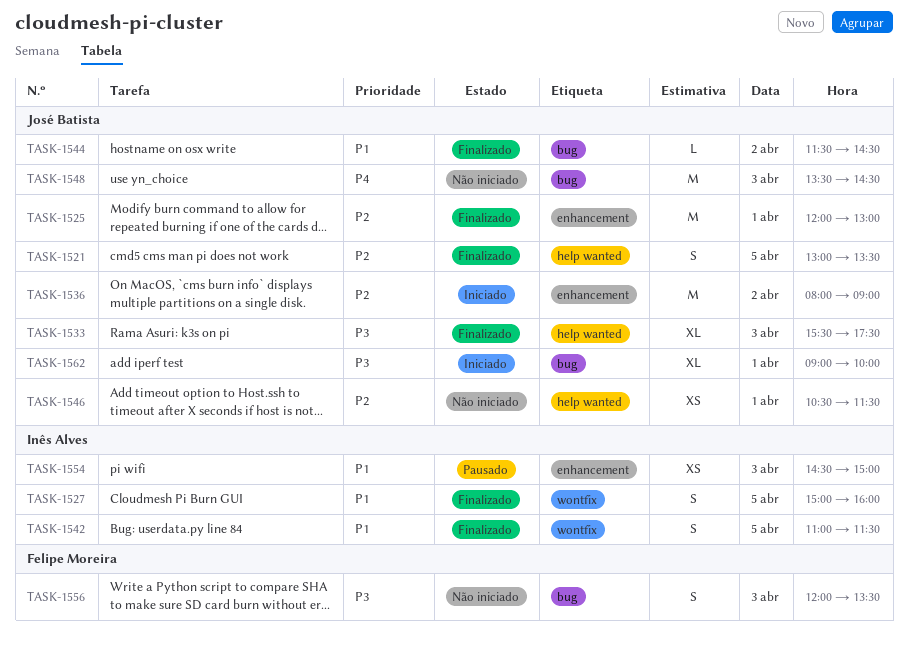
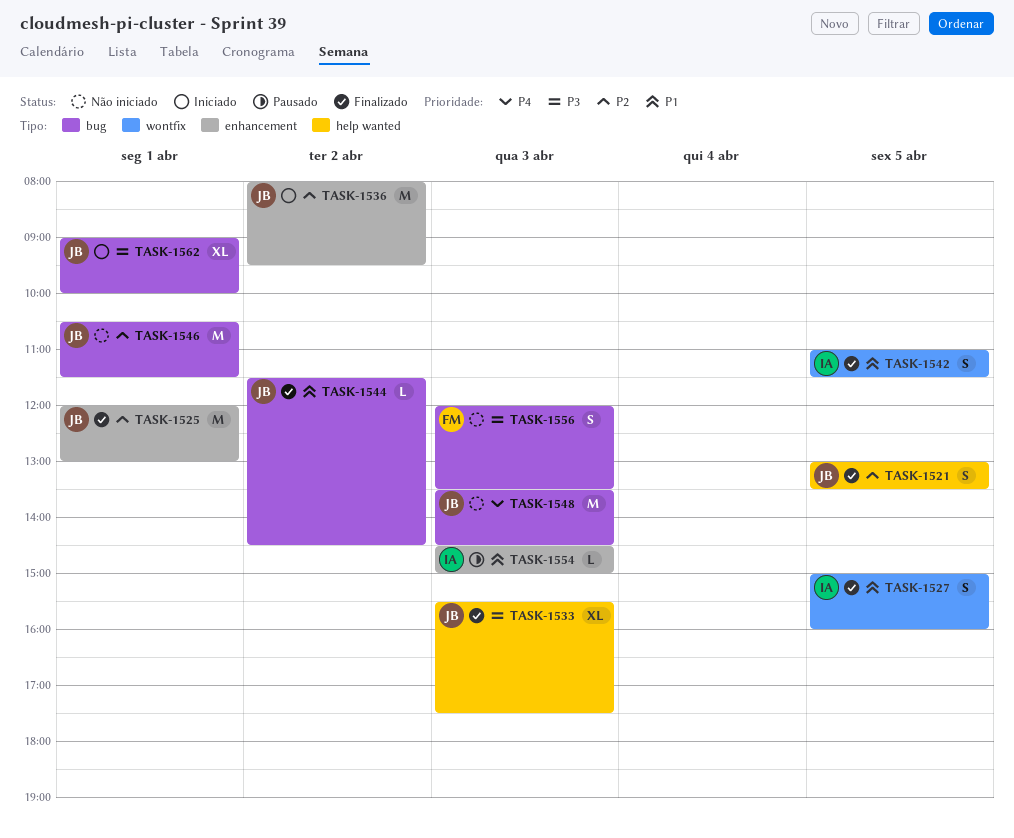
TASK-1536, ends: 09:00 -> 09:30
TASK-1546, label: help wanted -> bug
TASK-1546, estimate: XS -> M
TASK-1554, estimate: XS -> L

